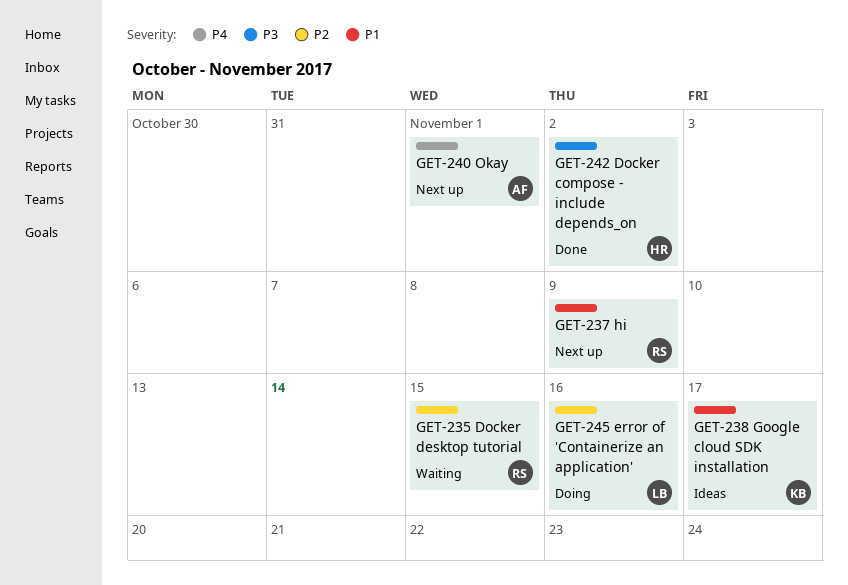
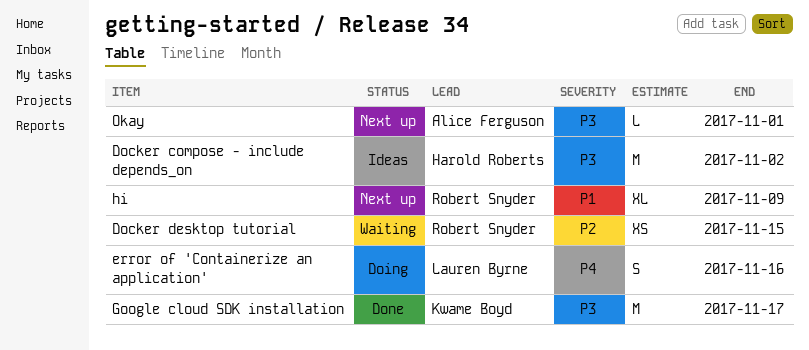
Docker compose - include depends_on, status: Done -> Ideas
error of 'Containerize an application', priority: P2 -> P4
Google cloud SDK installation, status: Ideas -> Done
Google cloud SDK installation, priority: P1 -> P3
Okay, priority: P4 -> P3

